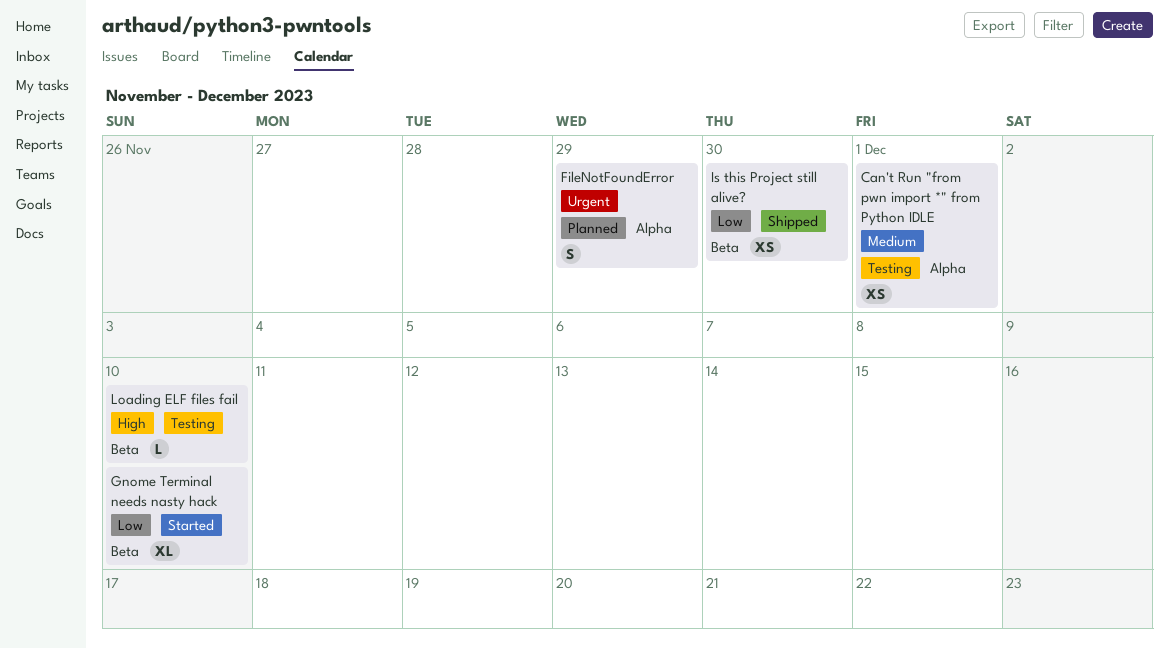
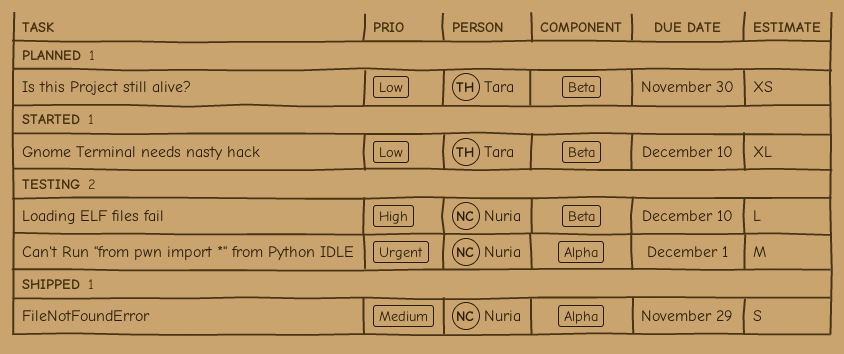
Can't Run "from pwn import *" from Python IDLE, priority: Medium -> Urgent
Can't Run "from pwn import *" from Python IDLE, estimate: XS -> M
FileNotFoundError, status: Planned -> Shipped
FileNotFoundError, priority: Urgent -> Medium
Is this Project still alive?, status: Shipped -> Planned

